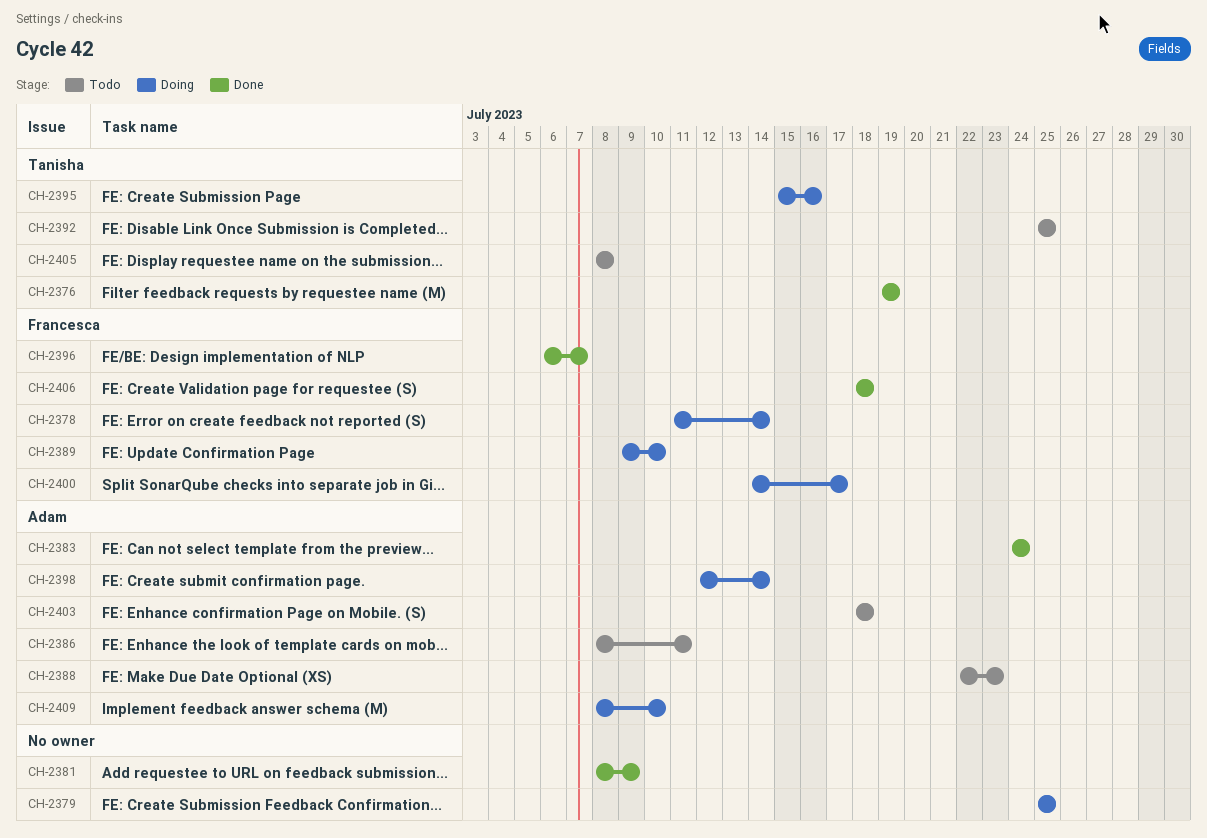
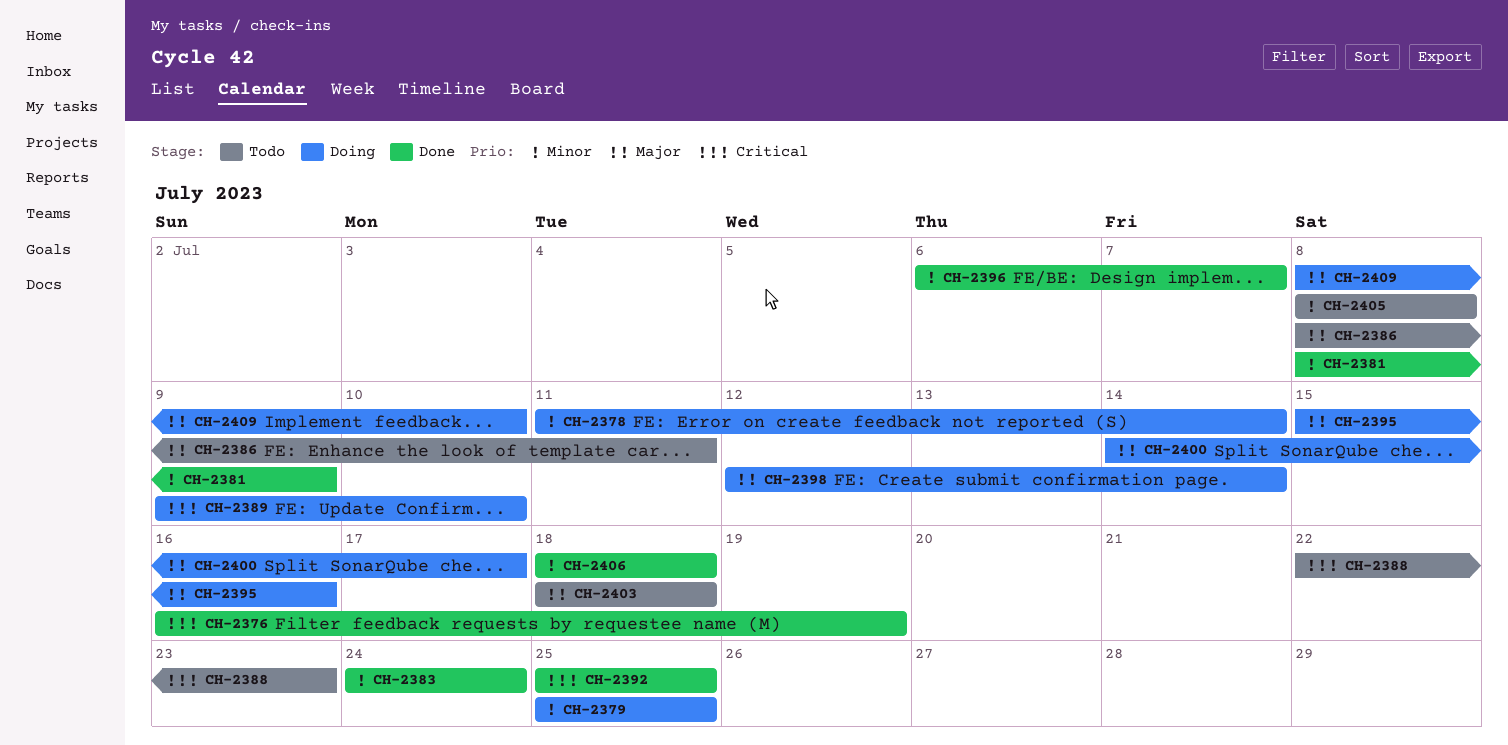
CH-2376, start: Jul 19 -> Jul 16
CH-2392, status: Todo -> Done

